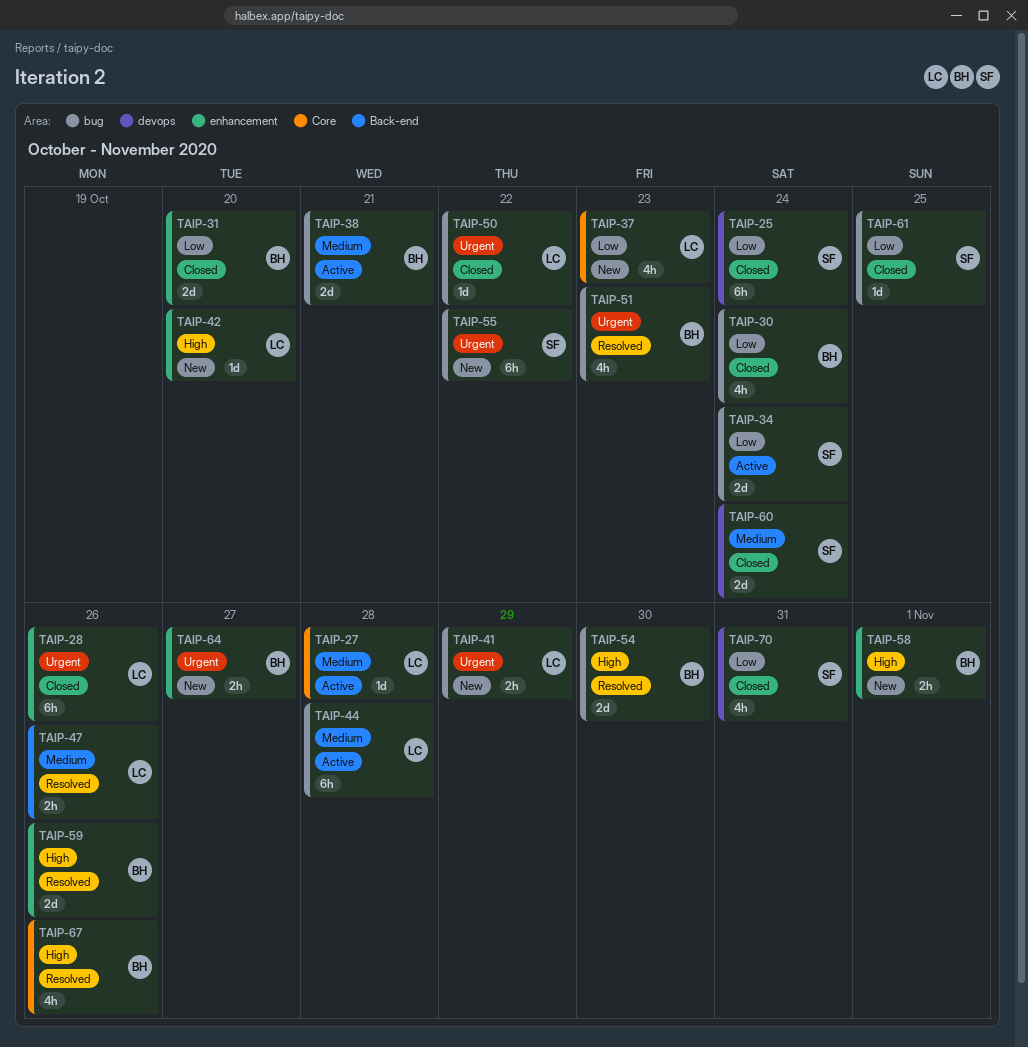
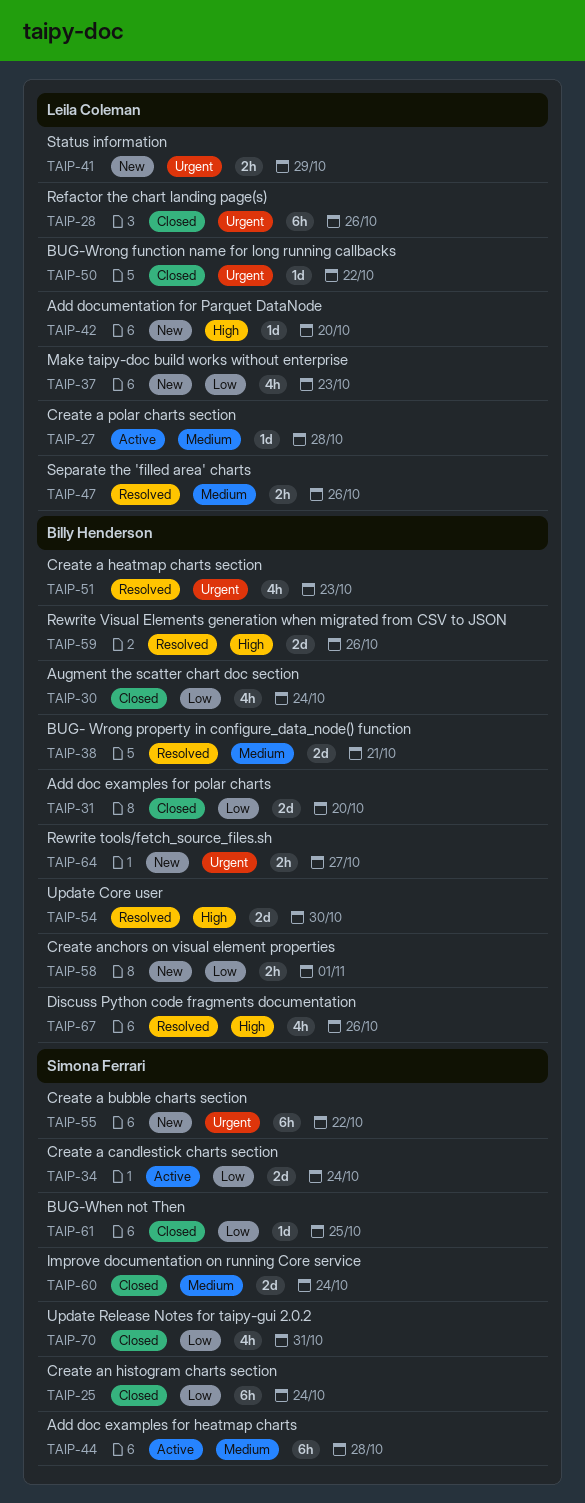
TAIP-38, status: Active -> Resolved
TAIP-44, owner: Leila Coleman -> Simona Ferrari
TAIP-58, priority: High -> Low

